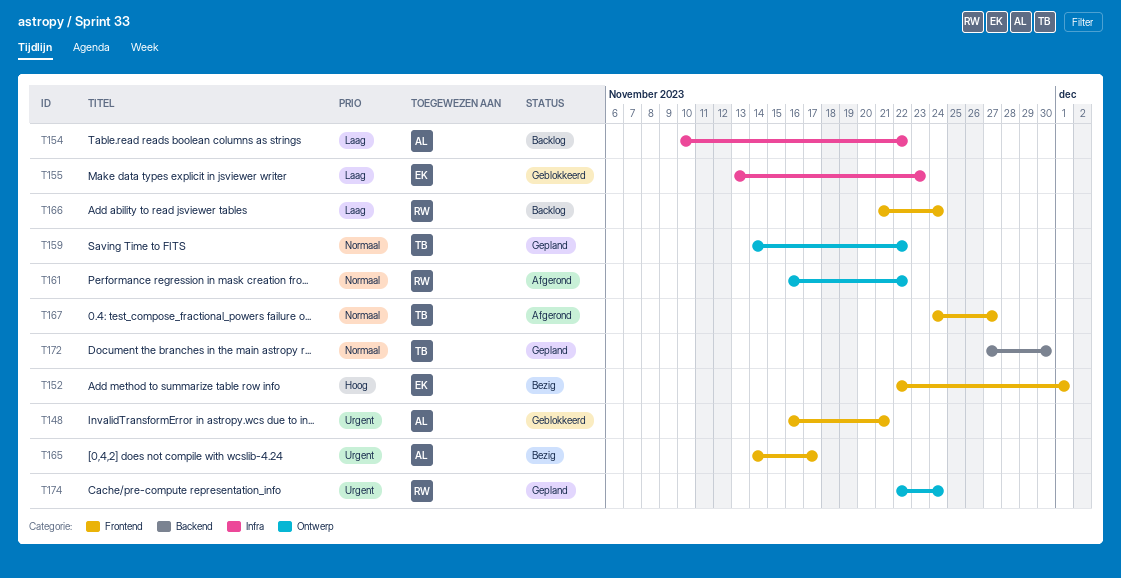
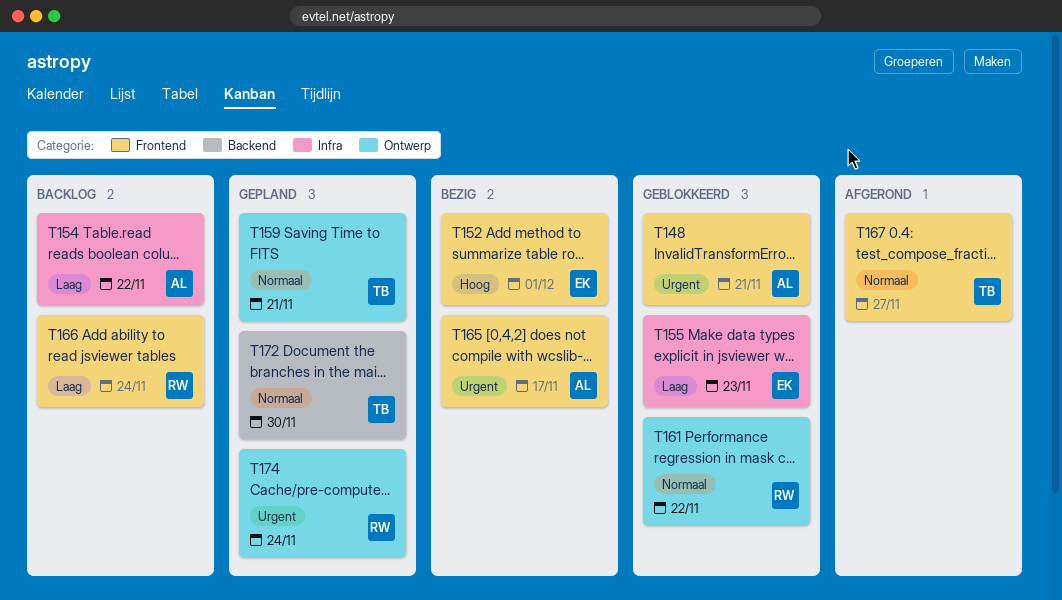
T159, due: Nov 22 -> Nov 21
T161, status: Afgerond -> Geblokkeerd

